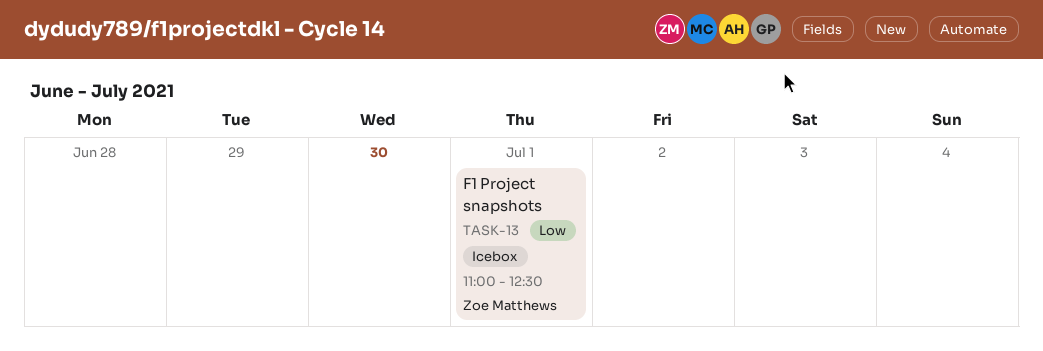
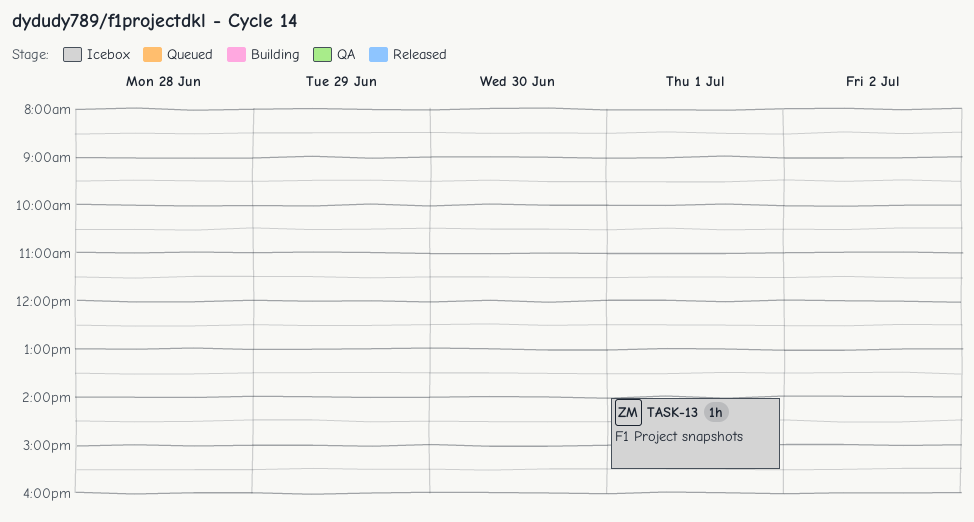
TASK-13, begins: 11:00 -> 14:00
TASK-13, ends: 12:30 -> 15:30

